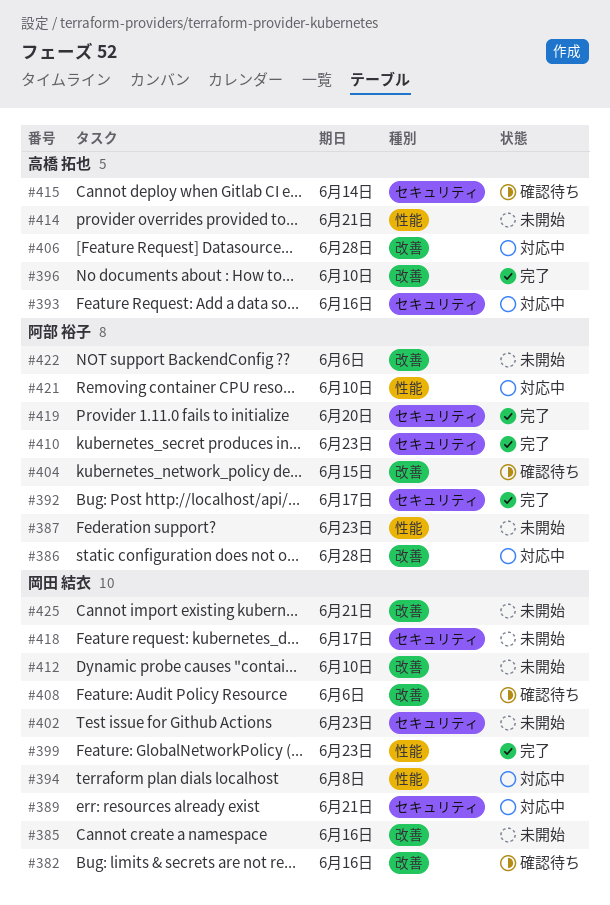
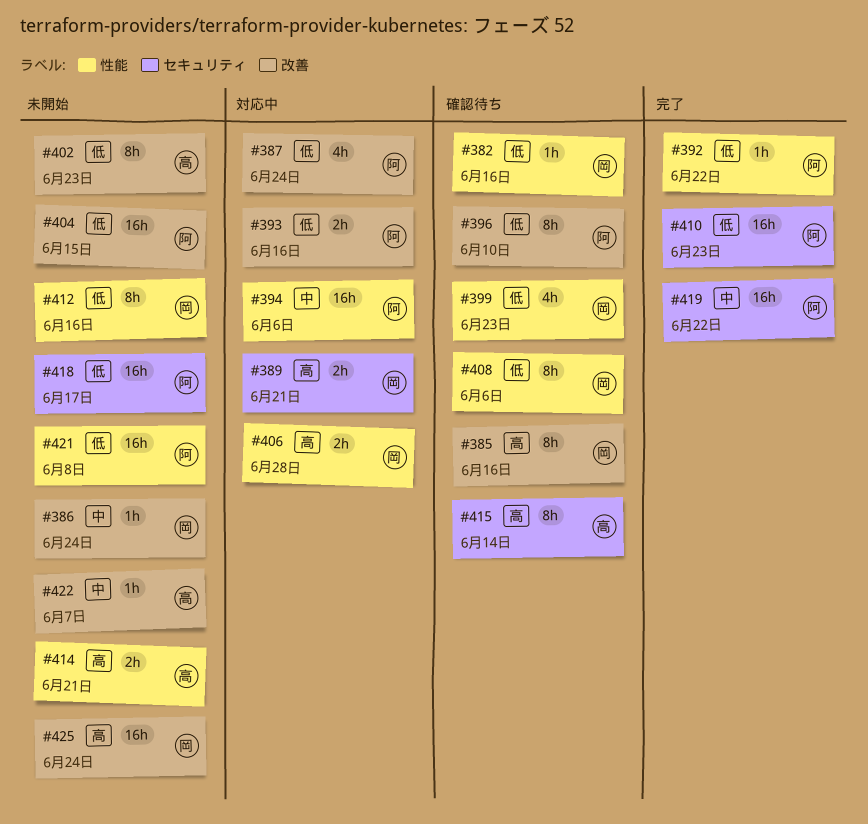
#382, label: 改善 -> 性能
#385, status: 未開始 -> 確認待ち
#386, status: 対応中 -> 未開始
#386, owner: 阿部 裕子 -> 岡田 結衣
#386, due: Jun 28 -> Jun 24
#387, status: 未開始 -> 対応中
#387, label: 性能 -> 改善
#387, due: Jun 23 -> Jun 24
#392, label: セキュリティ -> 性能
#392, due: Jun 17 -> Jun 22
#393, owner: 高橋 拓也 -> 阿部 裕子
#393, label: セキュリティ -> 改善
#394, owner: 岡田 結衣 -> 阿部 裕子
#394, due: Jun 8 -> Jun 6
#396, status: 完了 -> 確認待ち
#396, owner: 高橋 拓也 -> 阿部 裕子
#399, status: 完了 -> 確認待ち
#402, owner: 岡田 結衣 -> 高橋 拓也
#402, label: セキュリティ -> 改善
#404, status: 確認待ち -> 未開始
#406, owner: 高橋 拓也 -> 岡田 結衣
#406, label: 改善 -> 性能
#408, label: 改善 -> 性能
#412, label: 改善 -> 性能
#412, due: Jun 10 -> Jun 16
#418, owner: 岡田 結衣 -> 阿部 裕子
#419, due: Jun 20 -> Jun 22
#421, status: 対応中 -> 未開始
#421, due: Jun 10 -> Jun 8
#422, owner: 阿部 裕子 -> 高橋 拓也
#422, due: Jun 6 -> Jun 7
#425, due: Jun 21 -> Jun 24

